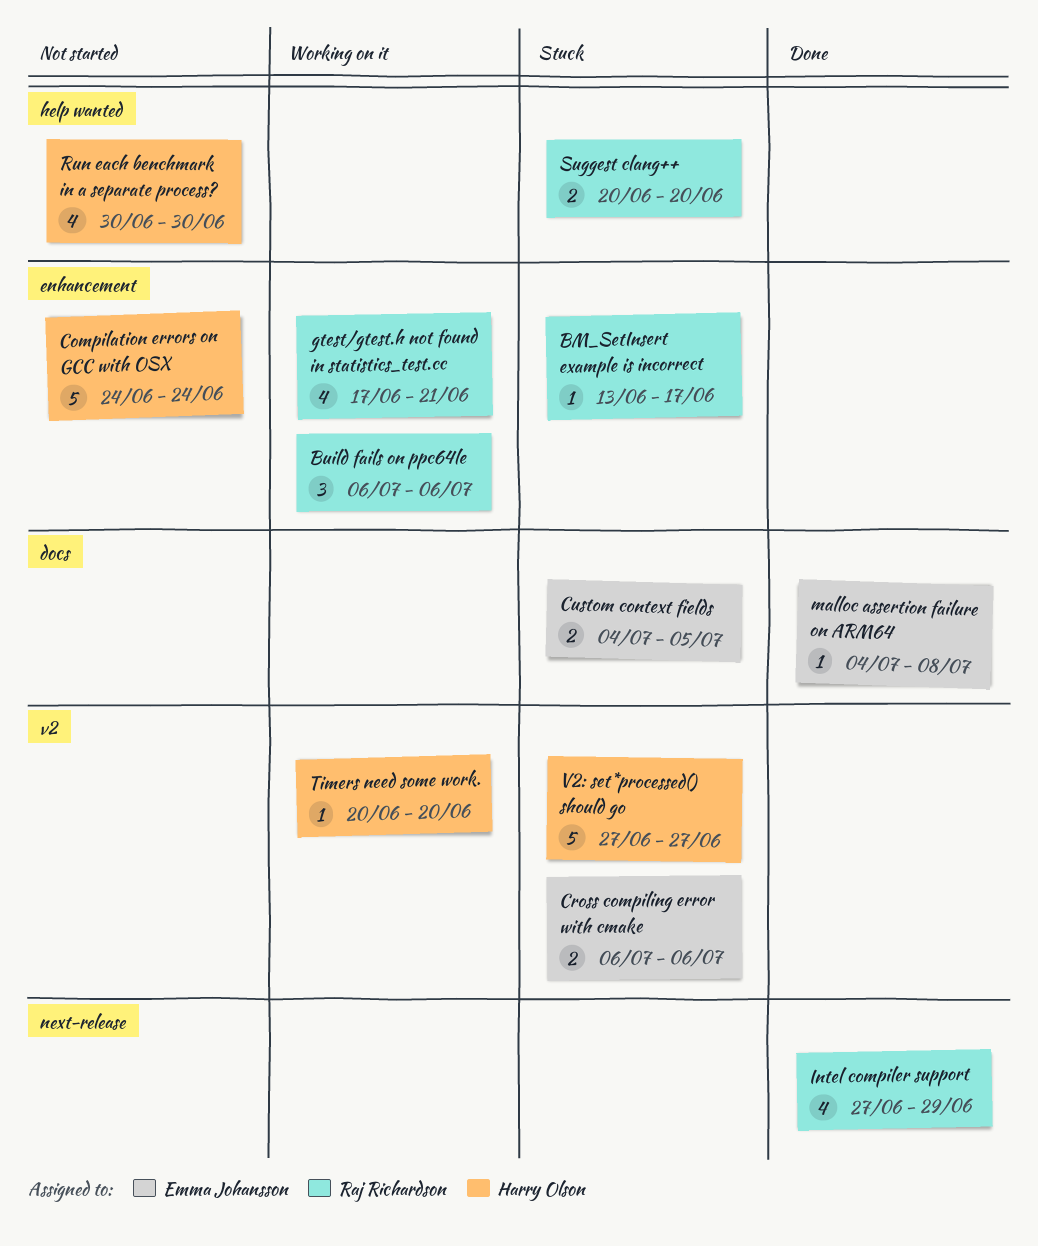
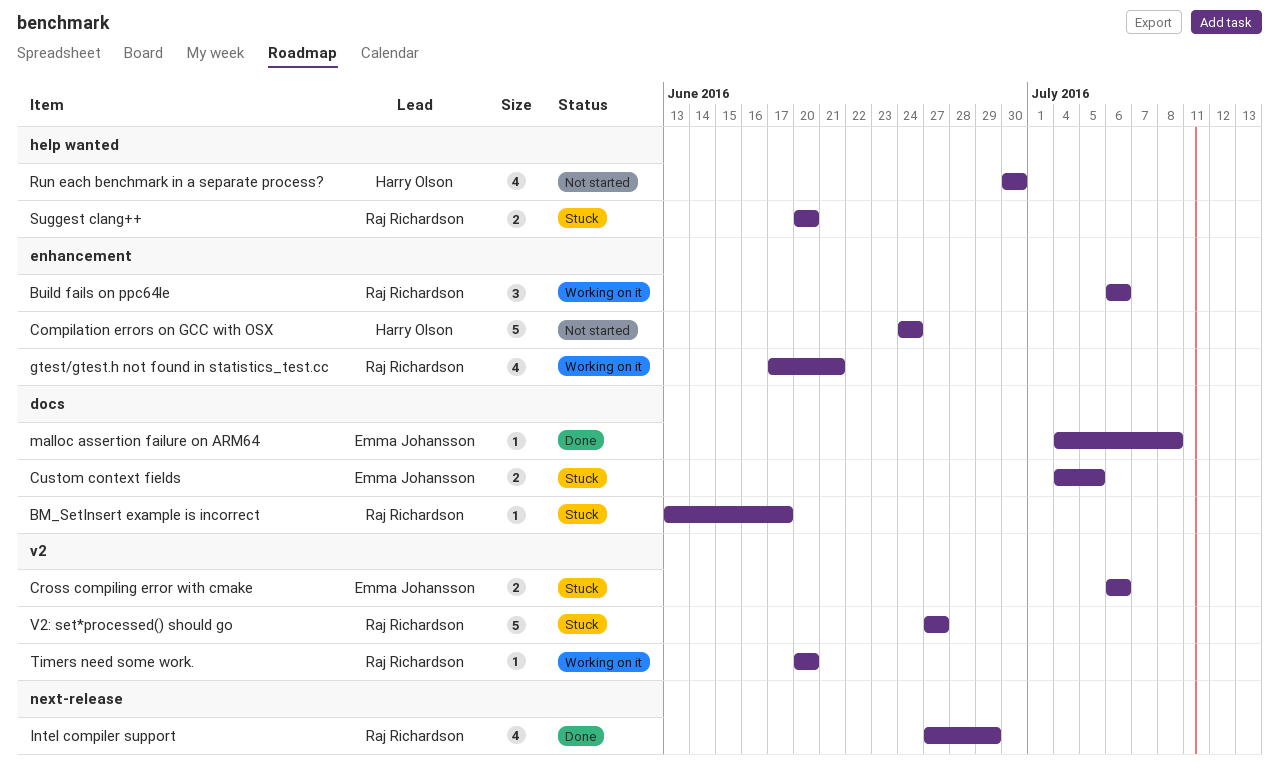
BM_SetInsert example is incorrect, label: enhancement -> docs
Timers need some work., owner: Harry Olson -> Raj Richardson
V2: set*processed() should go, owner: Harry Olson -> Raj Richardson

